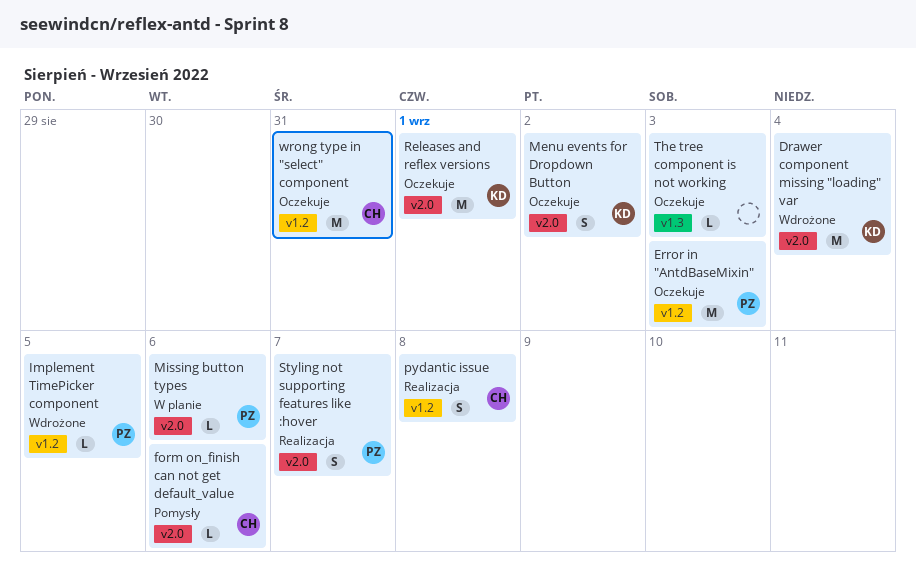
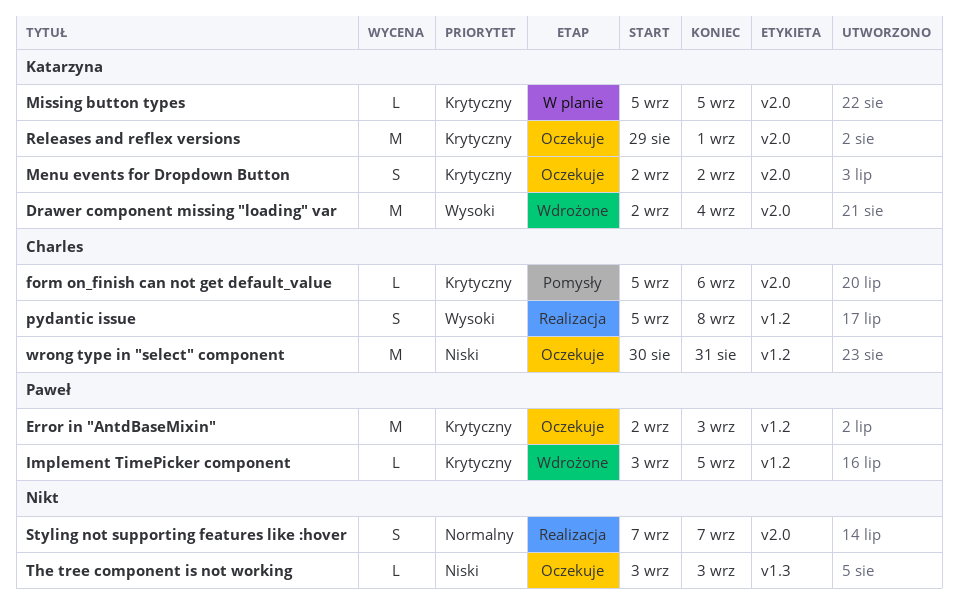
Missing button types, owner: Paweł -> Katarzyna
Missing button types, due: Sep 6 -> Sep 5
Styling not supporting features like :hover, owner: Paweł -> none

